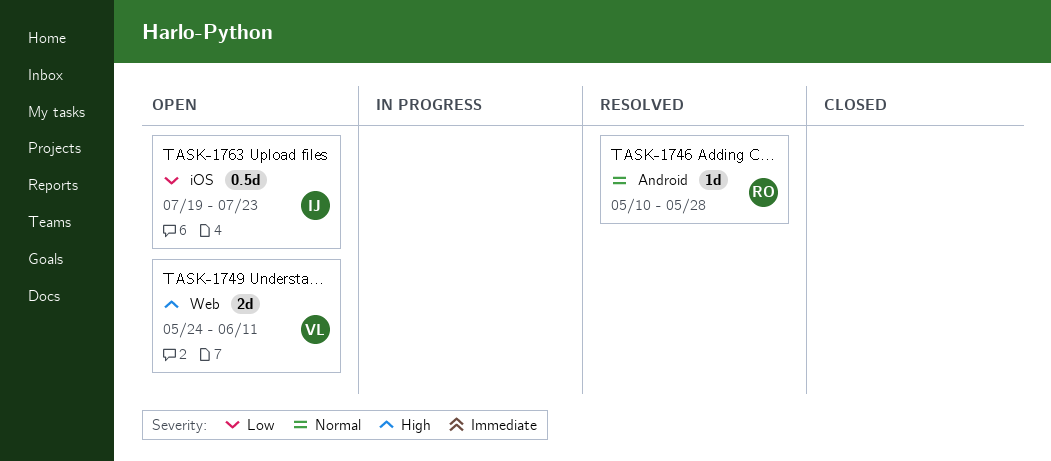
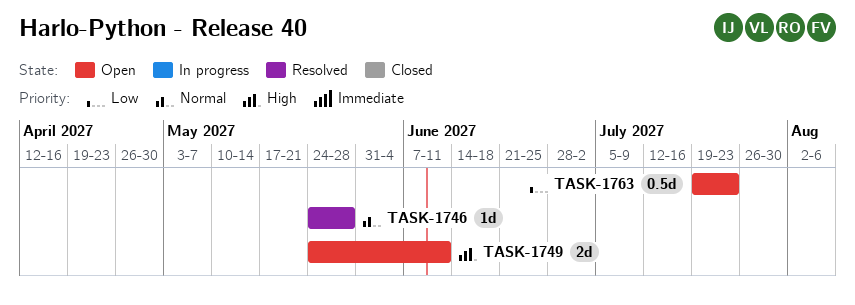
TASK-1746, start: May 10 -> May 24

